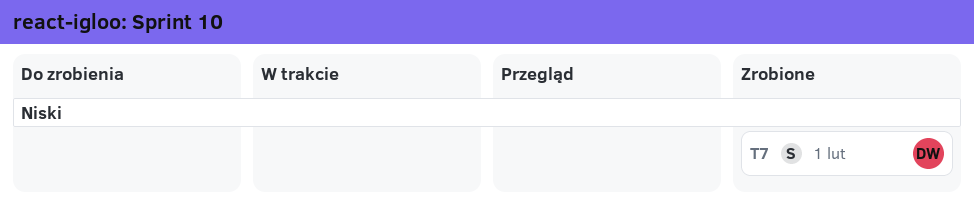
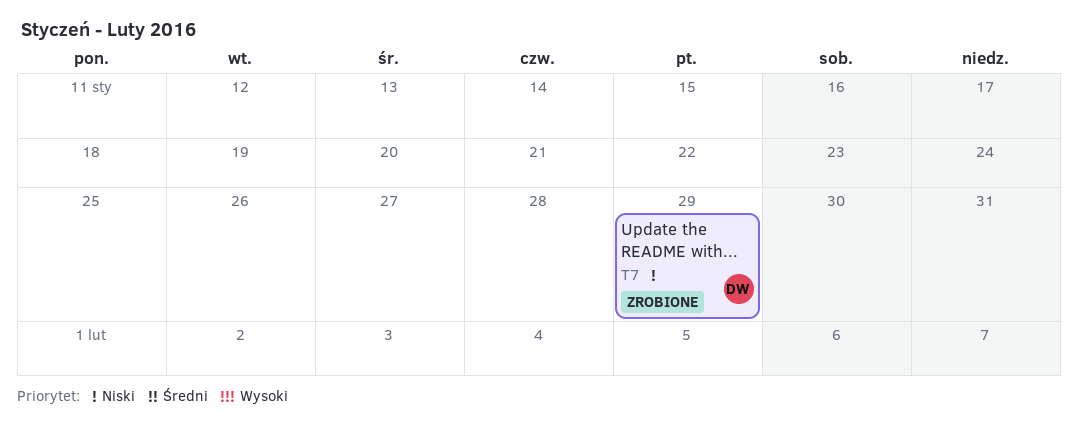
T7, due: Feb 1 -> Jan 29

